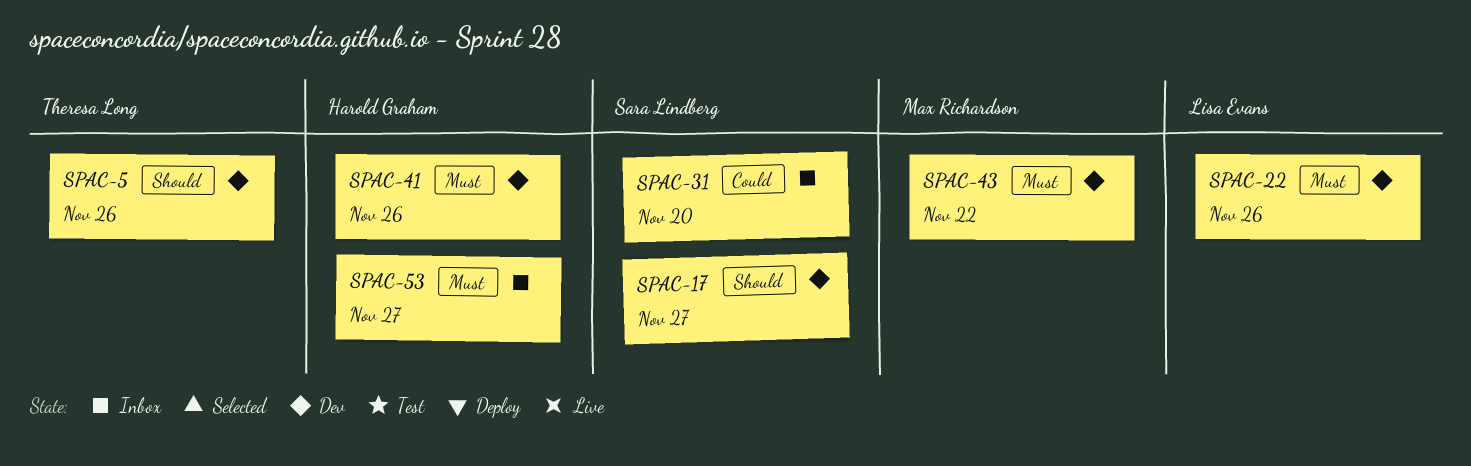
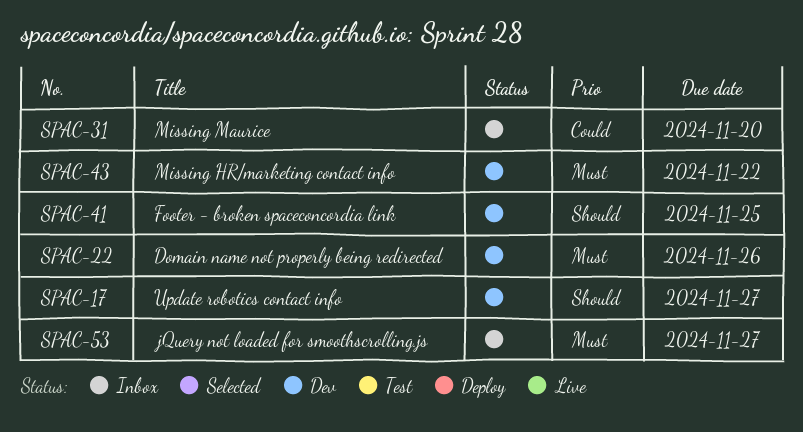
SPAC-5: present -> none
SPAC-41, priority: Must -> Should
SPAC-41, due: Nov 26 -> Nov 25

